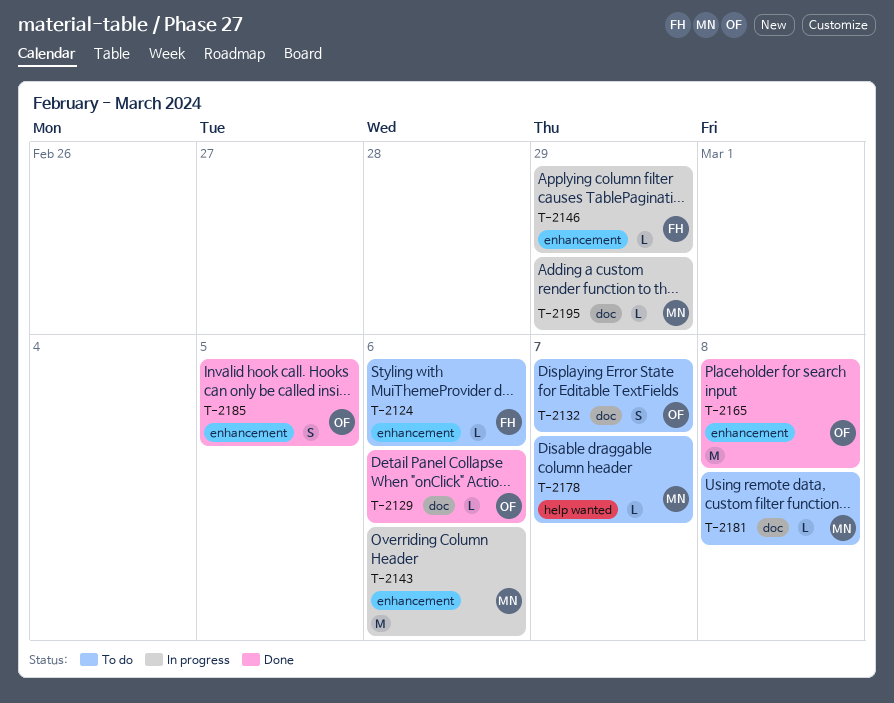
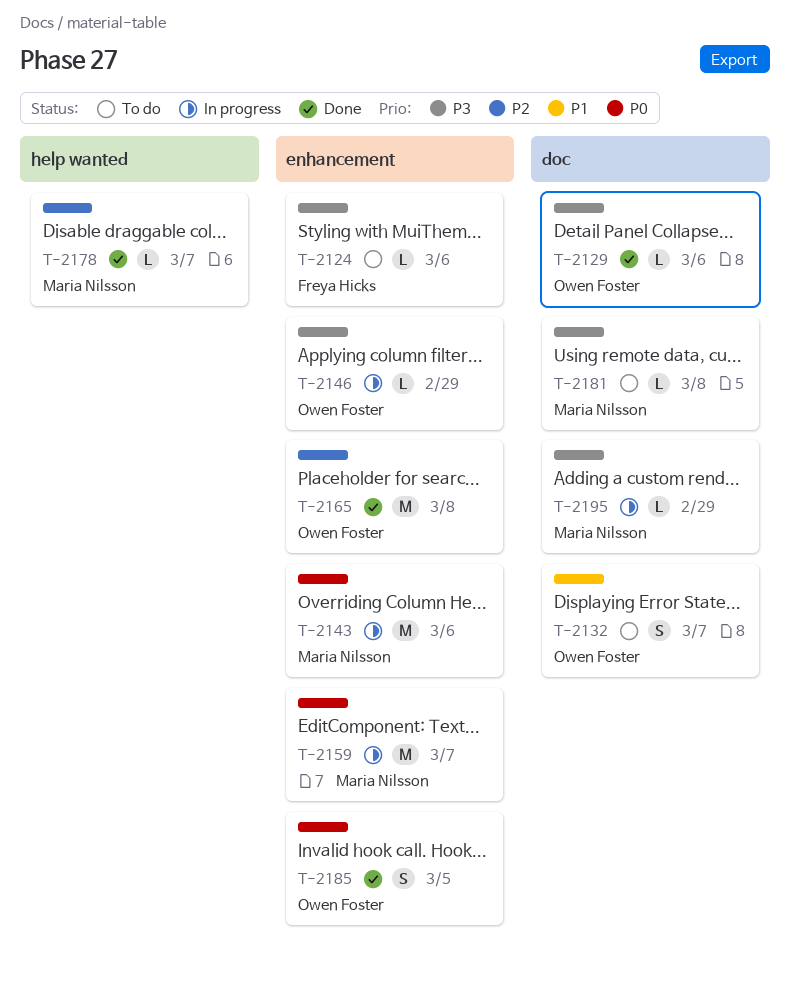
T-2146, owner: Freya Hicks -> Owen Foster
T-2159: none -> present
T-2178, status: To do -> Done

